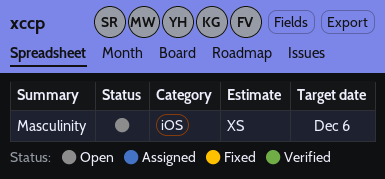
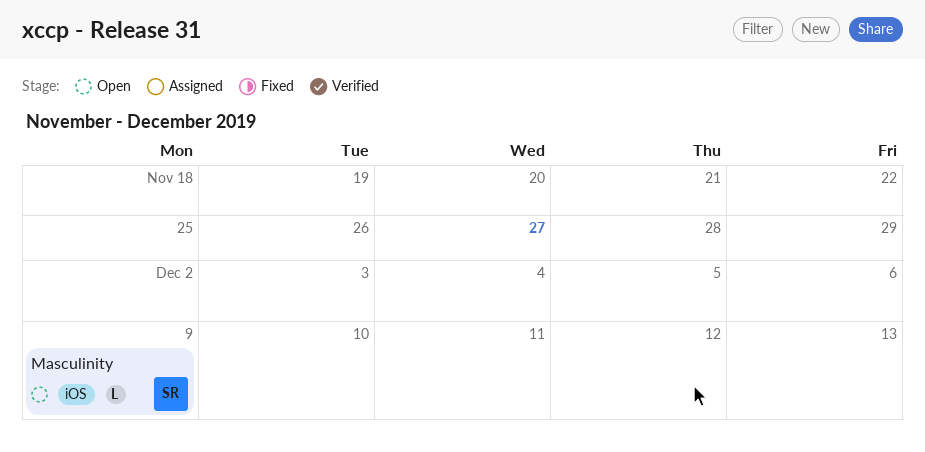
Masculinity, estimate: XS -> L
Masculinity, due: Dec 6 -> Dec 9

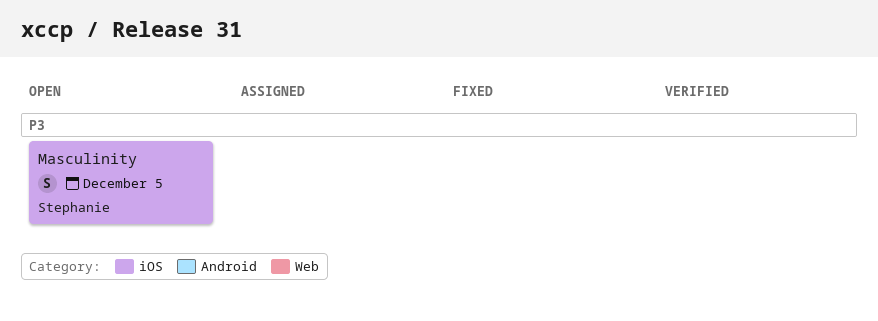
Masculinity, estimate: L -> S
Masculinity, due: Dec 9 -> Dec 5

